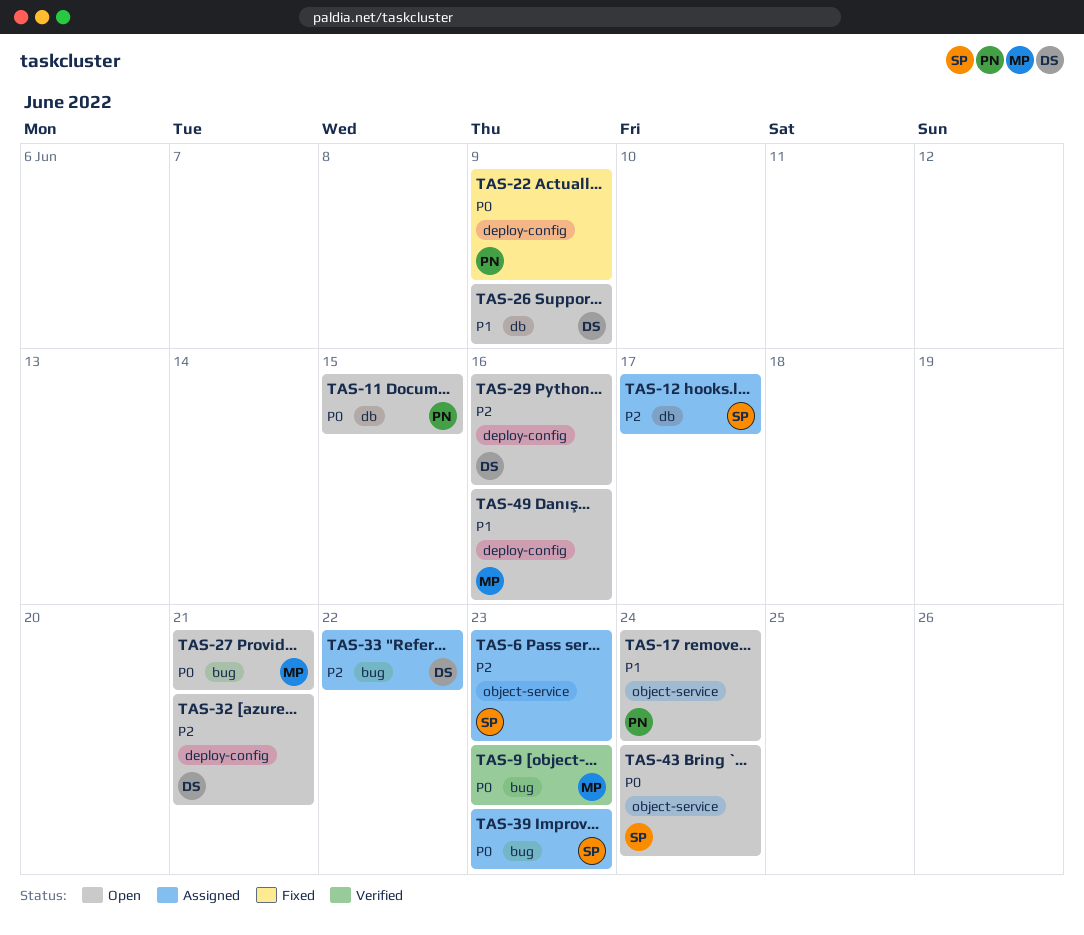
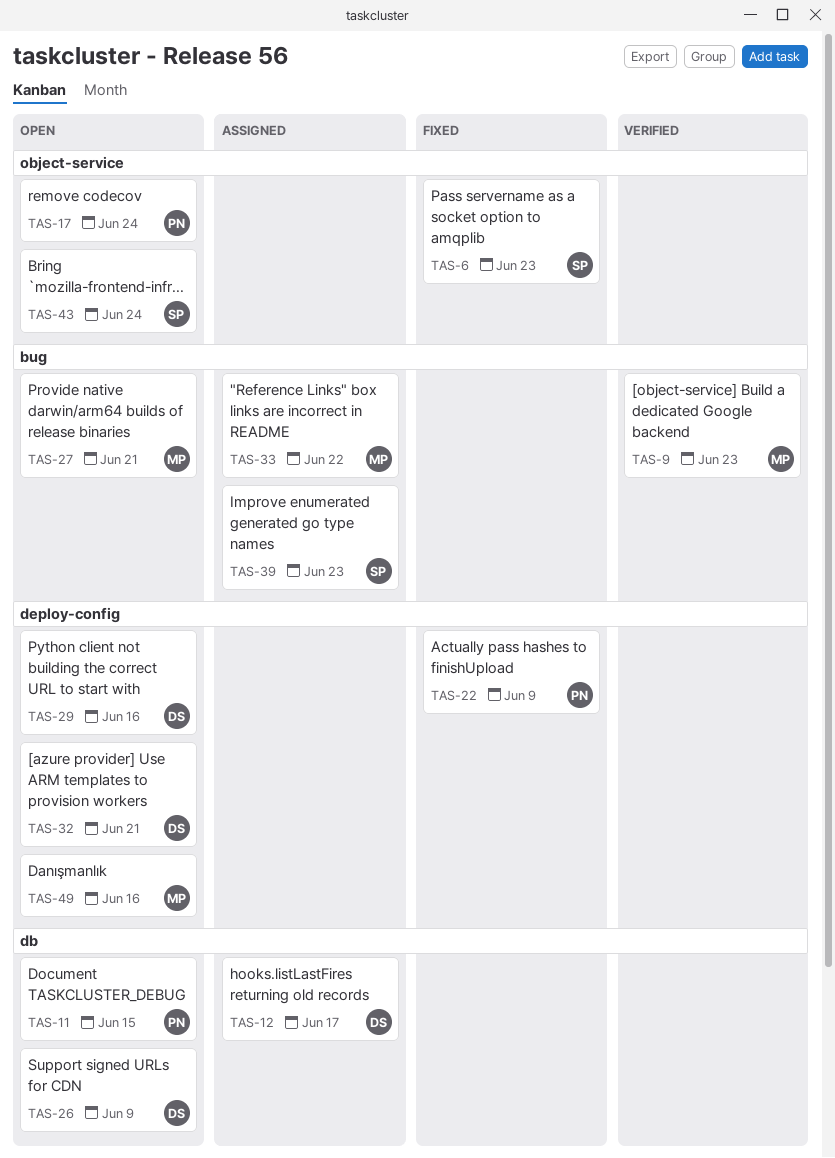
TAS-6, status: Assigned -> Fixed
TAS-12, owner: SP -> DS
TAS-33, owner: DS -> MP

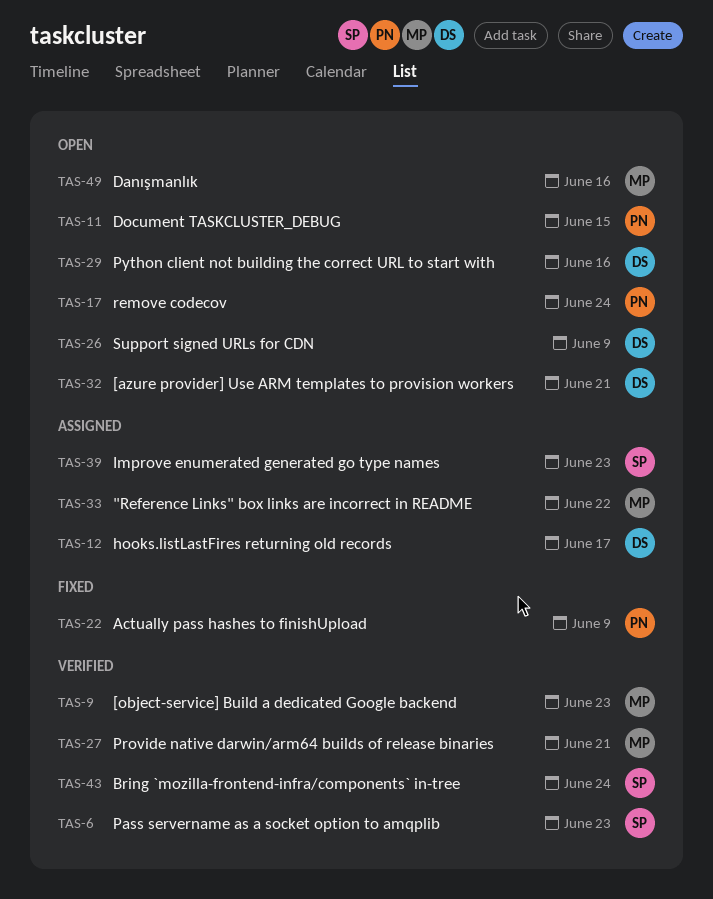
TAS-6, status: Fixed -> Verified
TAS-27, status: Open -> Verified
TAS-43, status: Open -> Verified

